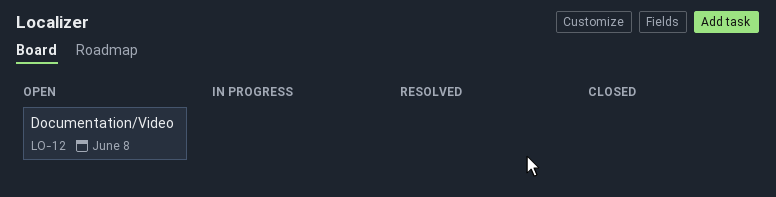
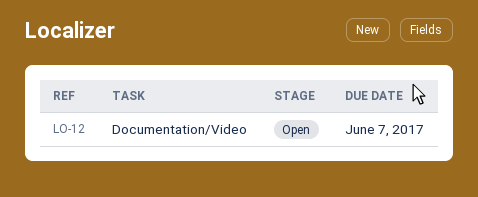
LO-12, due: Jun 8 -> Jun 7

